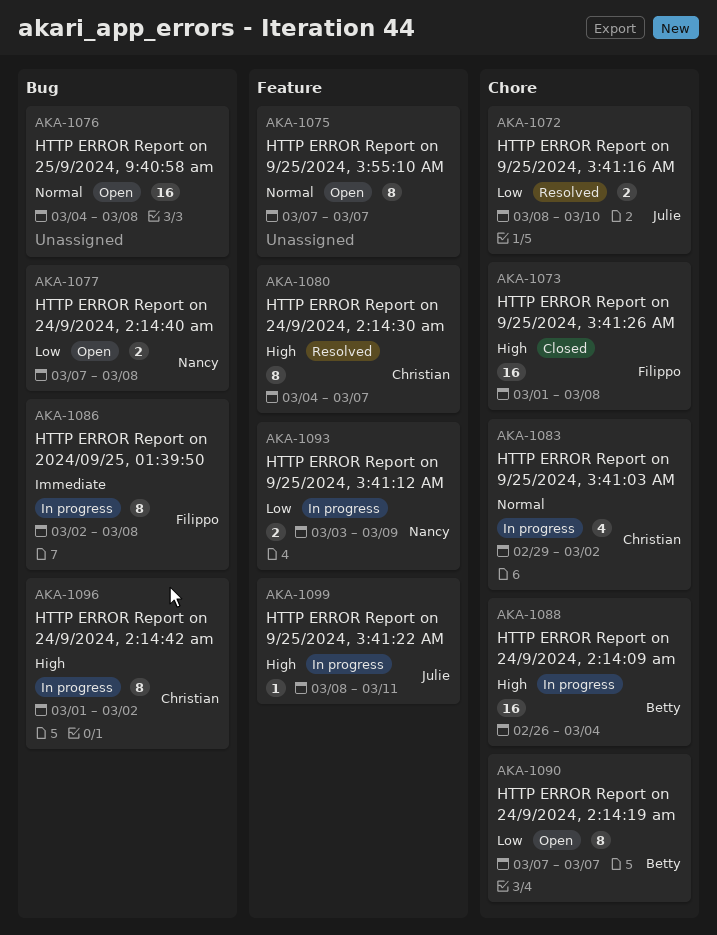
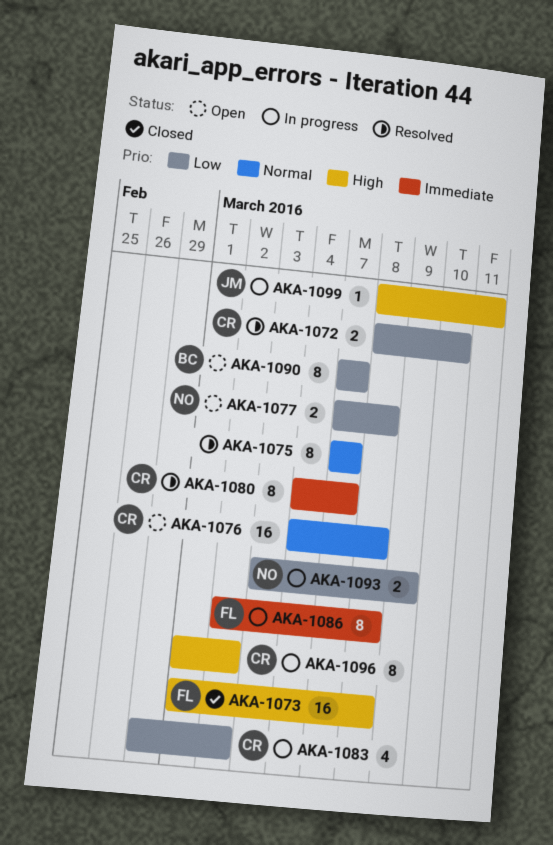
AKA-1072, owner: Julie -> Christian
AKA-1075, status: Open -> Resolved
AKA-1076, owner: none -> Christian
AKA-1080, priority: High -> Immediate
AKA-1083, priority: Normal -> Low
AKA-1088: present -> none

